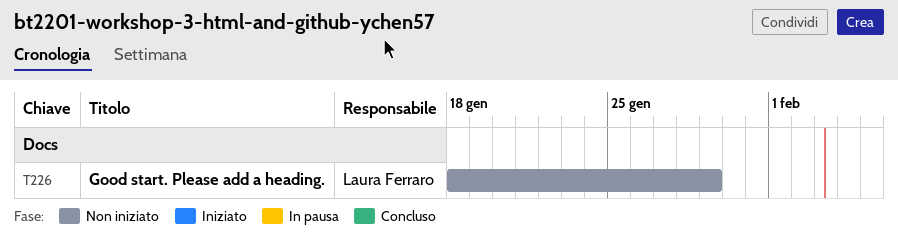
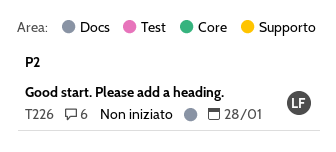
T226, due: Jan 29 -> Jan 28

